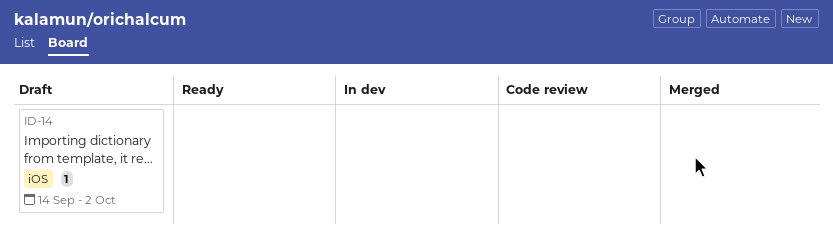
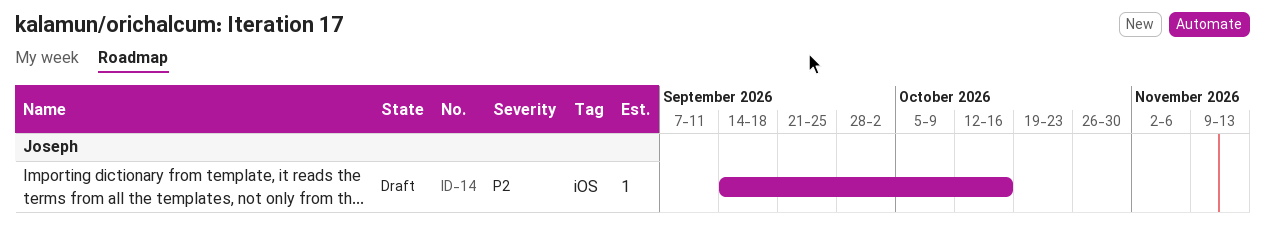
ID-14, due: Oct 2 -> Oct 16

